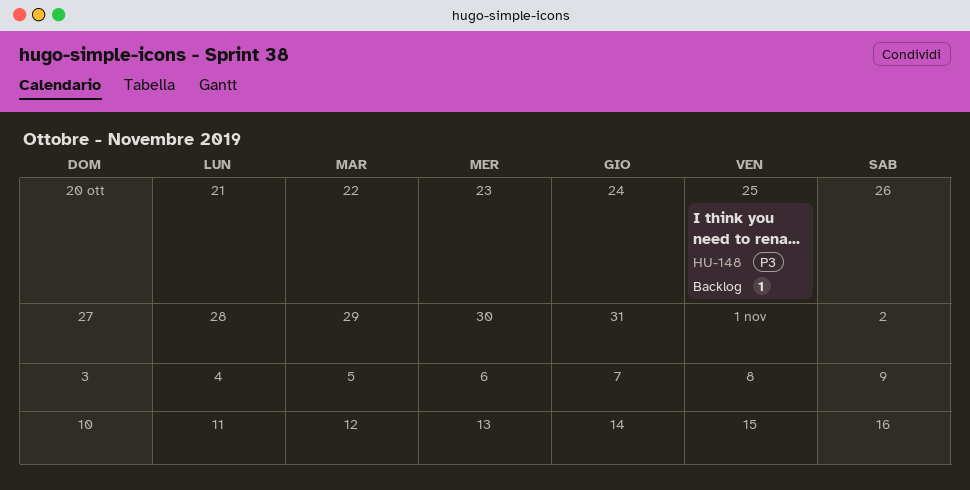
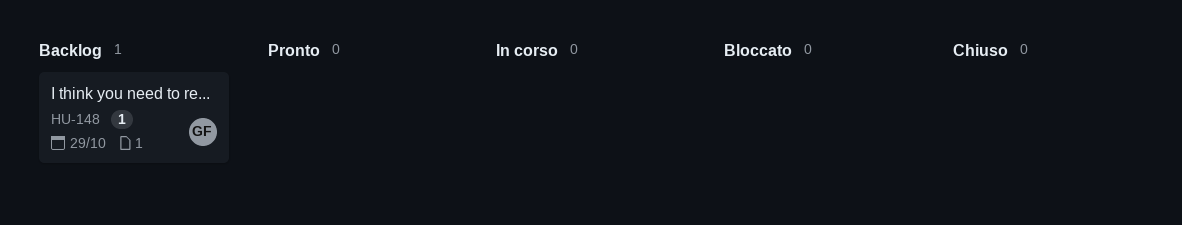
HU-148, due: Oct 25 -> Oct 29

